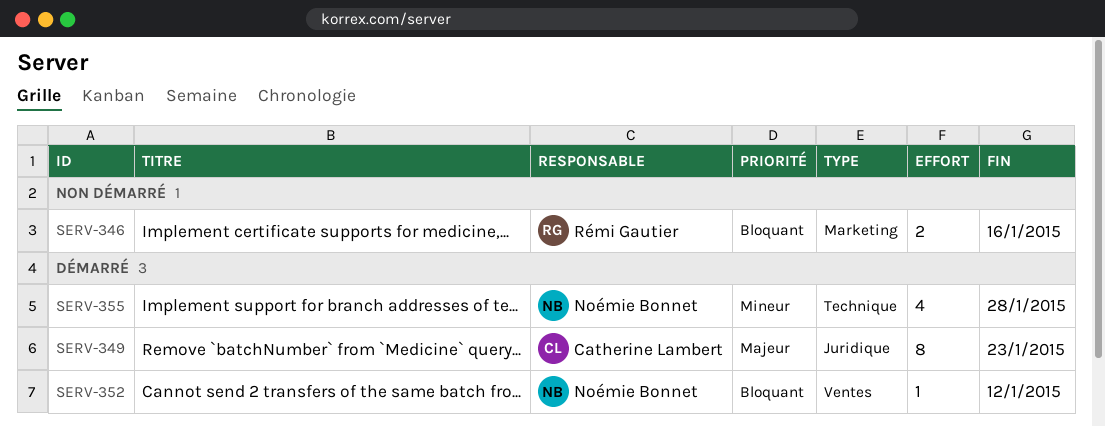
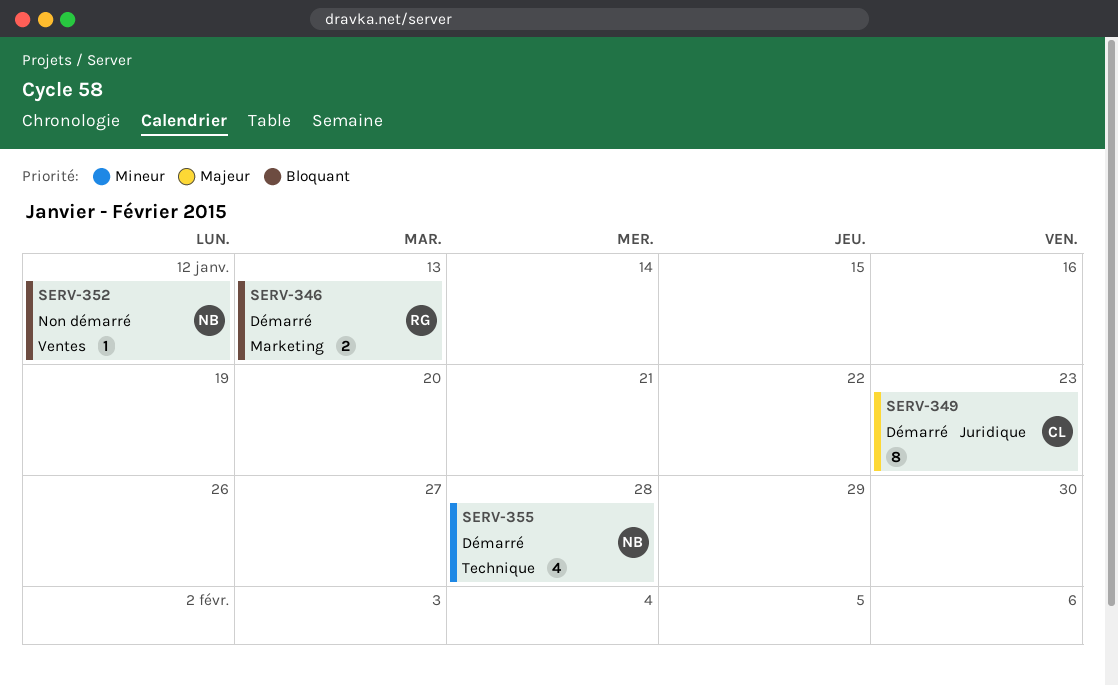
SERV-346, status: Non démarré -> Démarré
SERV-346, due: Jan 16 -> Jan 13
SERV-352, status: Démarré -> Non démarré

